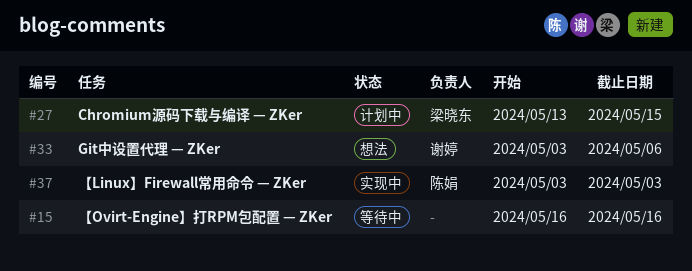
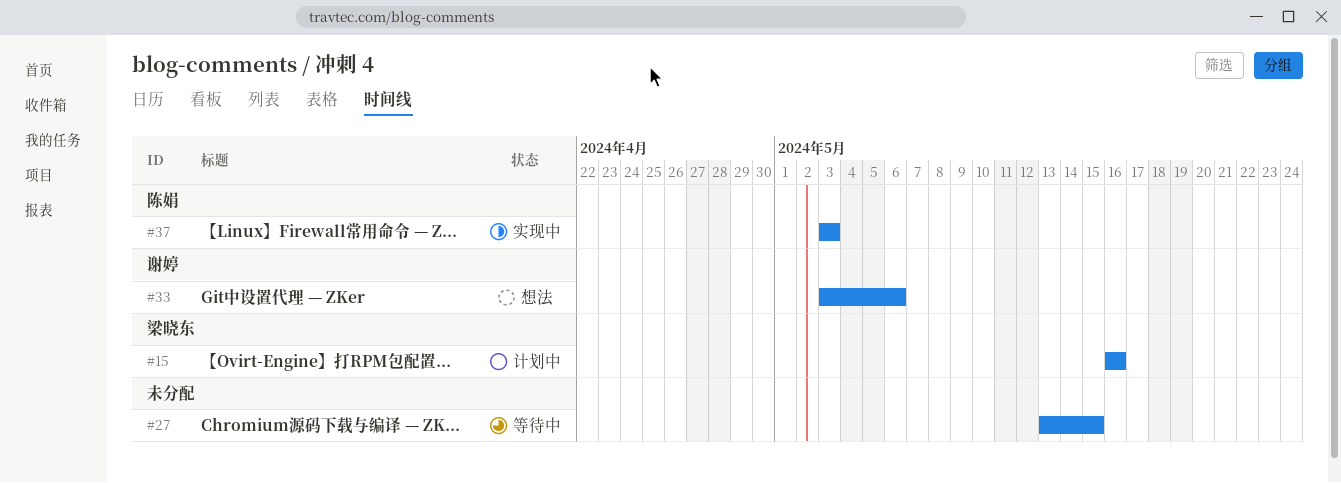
#15, status: 等待中 -> 计划中
#15, owner: none -> 梁晓东
#27, status: 计划中 -> 等待中
#27, owner: 梁晓东 -> none

